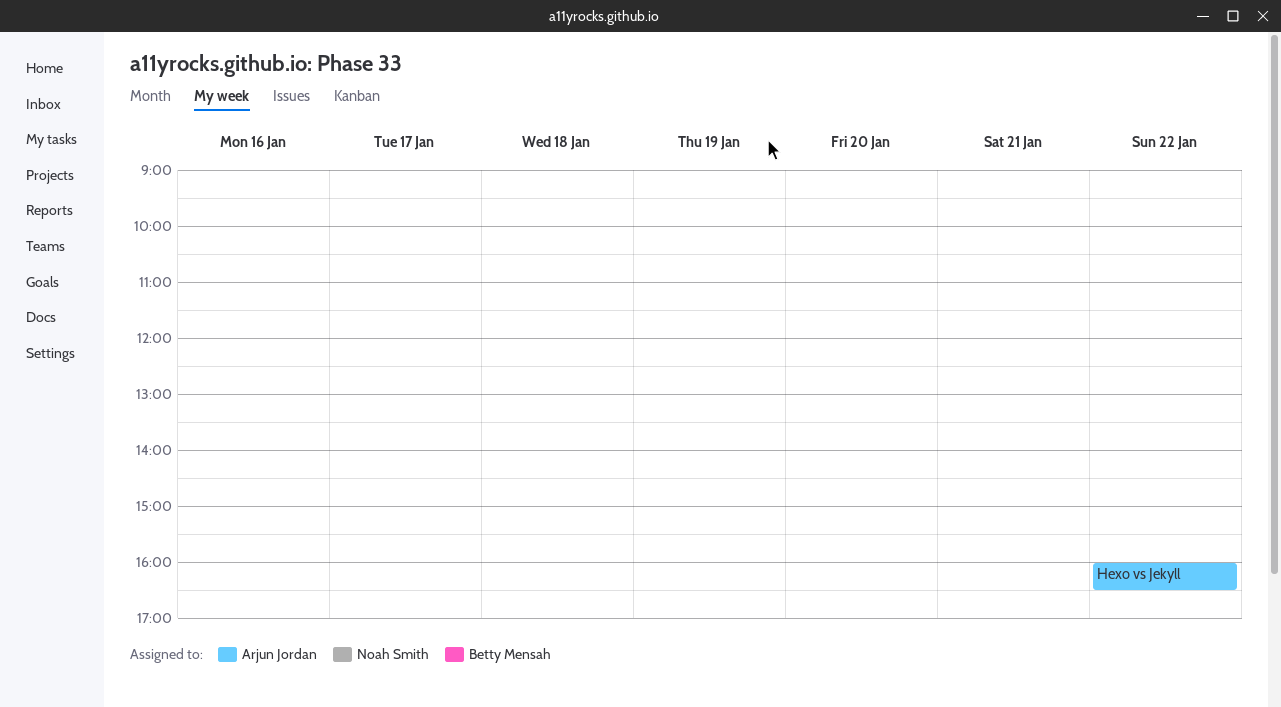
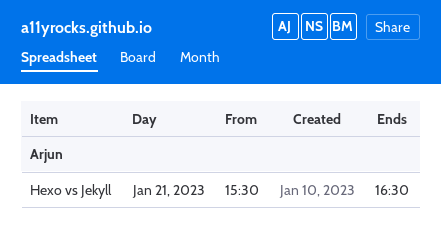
Hexo vs Jekyll, day: Jan 22 -> Jan 21
Hexo vs Jekyll, begins: 16:00 -> 15:30

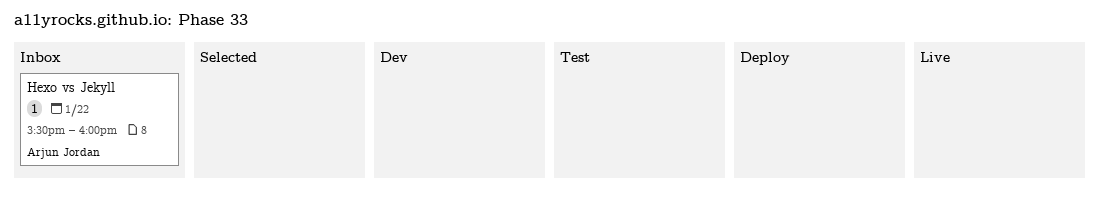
Hexo vs Jekyll, day: Jan 21 -> Jan 22
Hexo vs Jekyll, ends: 16:30 -> 16:00

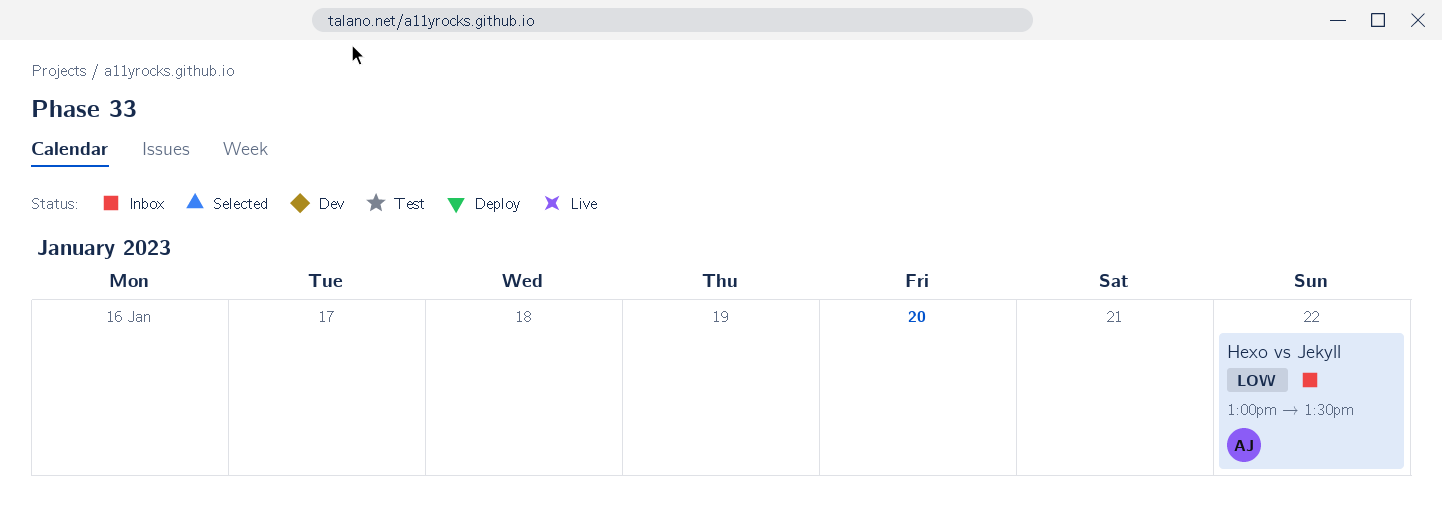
Hexo vs Jekyll, begins: 15:30 -> 13:00
Hexo vs Jekyll, ends: 16:00 -> 13:30

